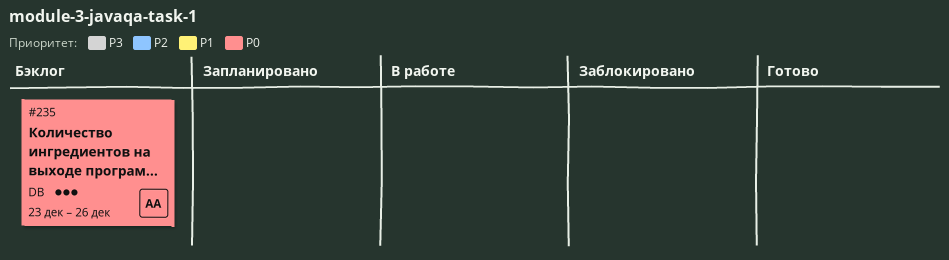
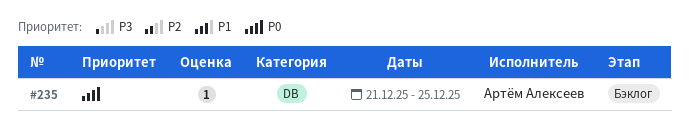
#235, estimate: 3 -> 1
#235, start: Dec 23 -> Dec 21
#235, due: Dec 26 -> Dec 25

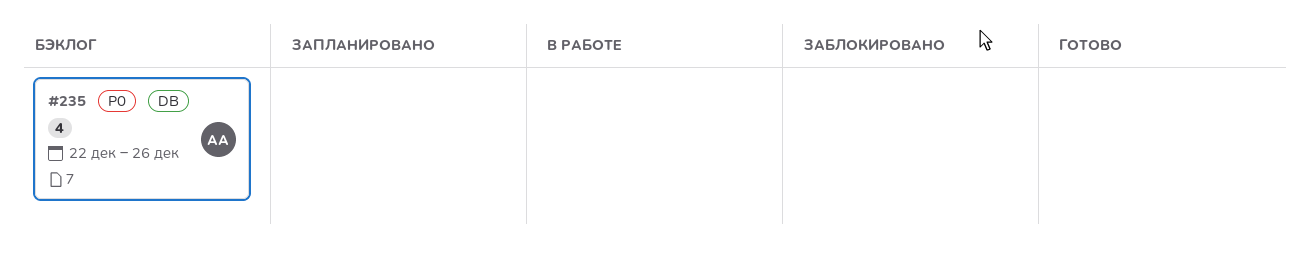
#235, estimate: 1 -> 4
#235, start: Dec 21 -> Dec 22
#235, due: Dec 25 -> Dec 26

